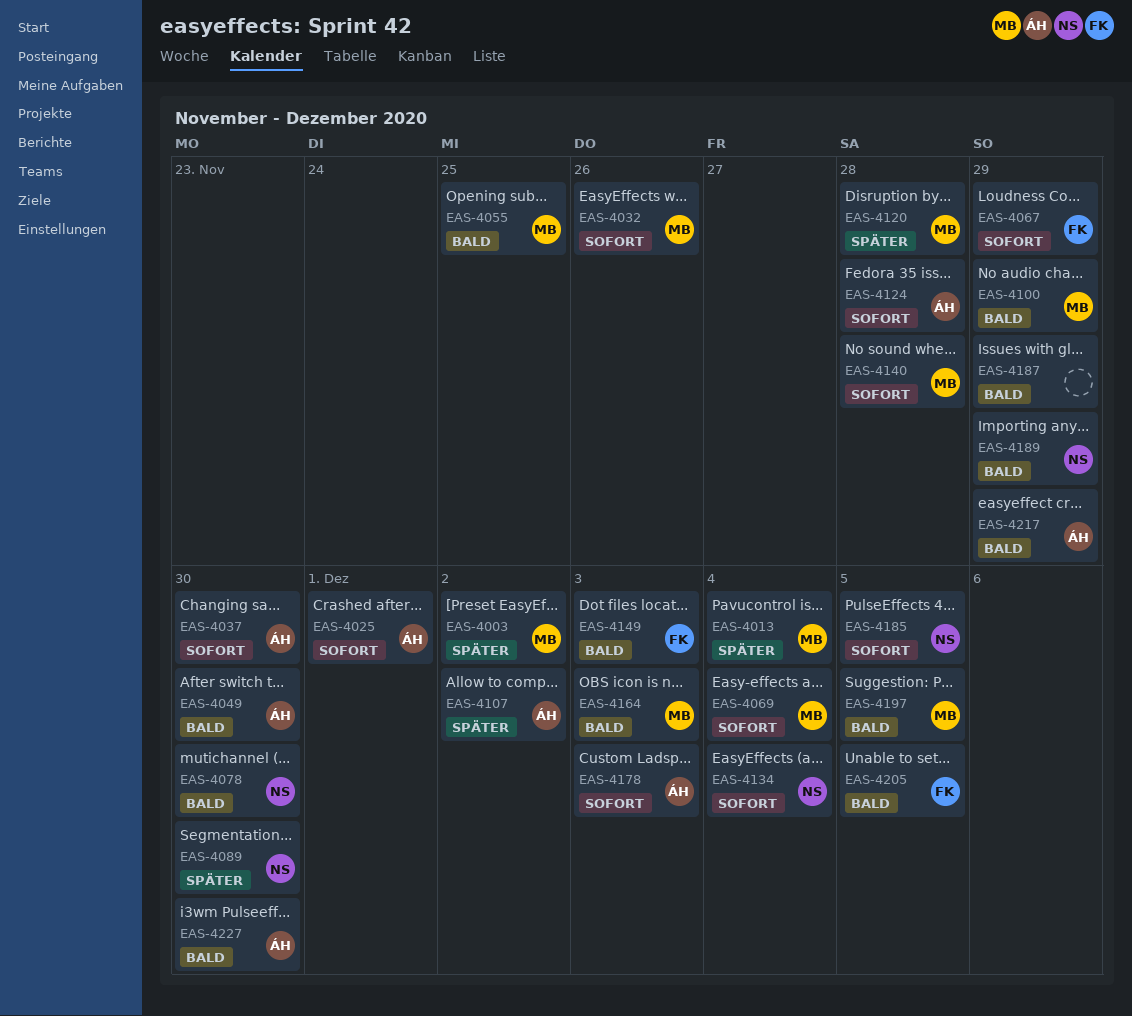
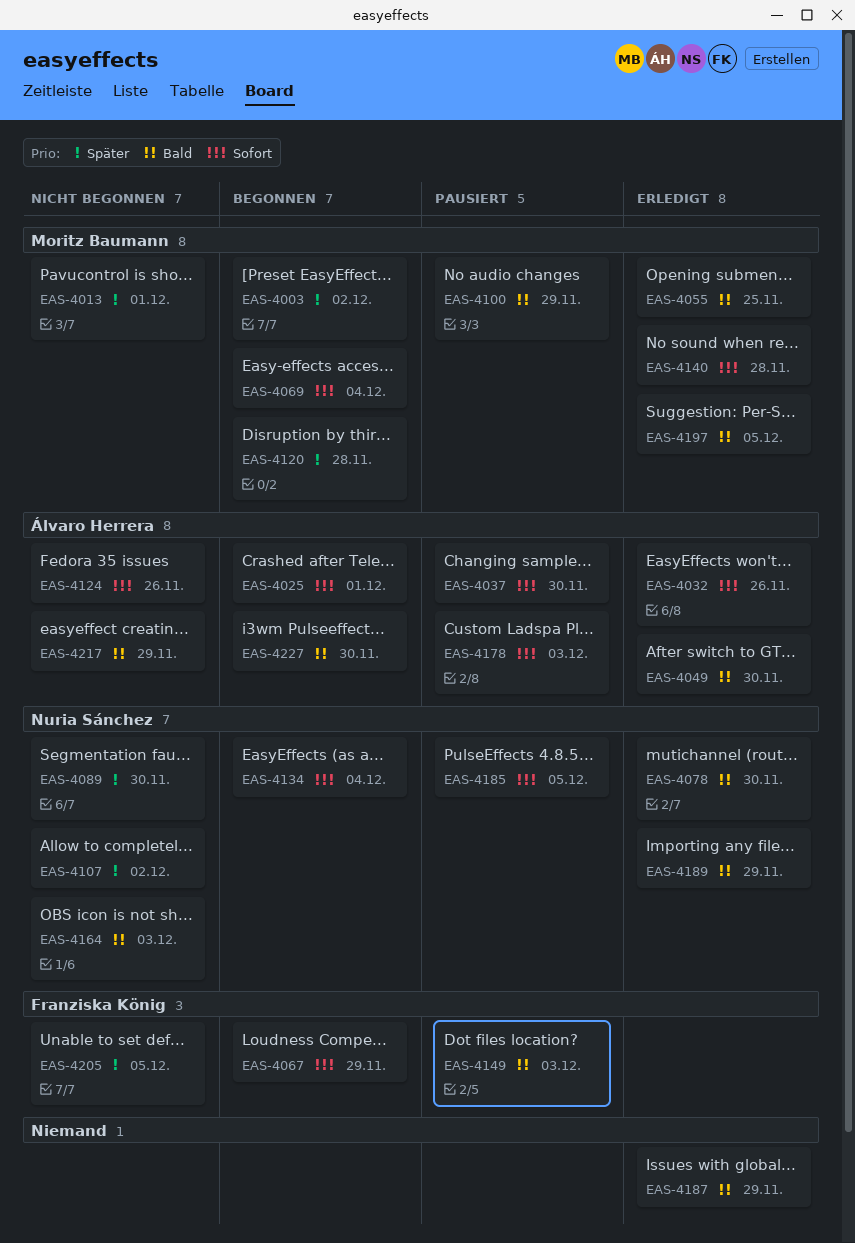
EAS-4013, due: Dec 4 -> Dec 1
EAS-4032, owner: Moritz Baumann -> Álvaro Herrera
EAS-4107, owner: Álvaro Herrera -> Nuria Sánchez
EAS-4124, due: Nov 28 -> Nov 26
EAS-4164, owner: Moritz Baumann -> Nuria Sánchez
EAS-4205, priority: Bald -> Später

